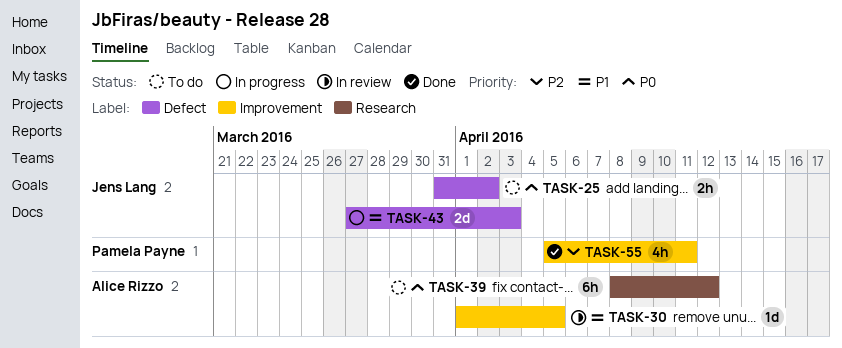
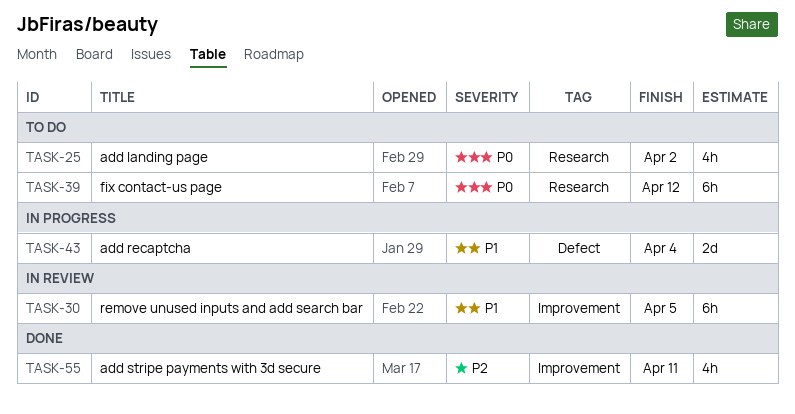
TASK-25, label: Defect -> Research
TASK-25, estimate: 2h -> 4h
TASK-30, estimate: 1d -> 6h
TASK-43, due: Apr 3 -> Apr 4

